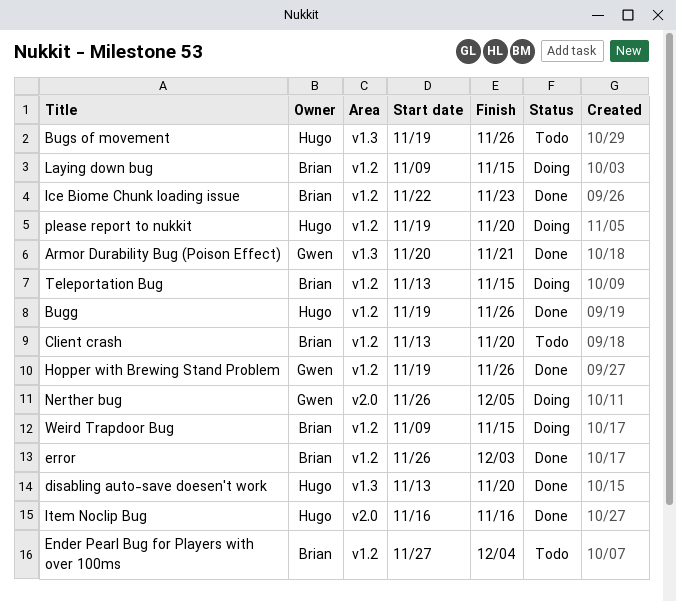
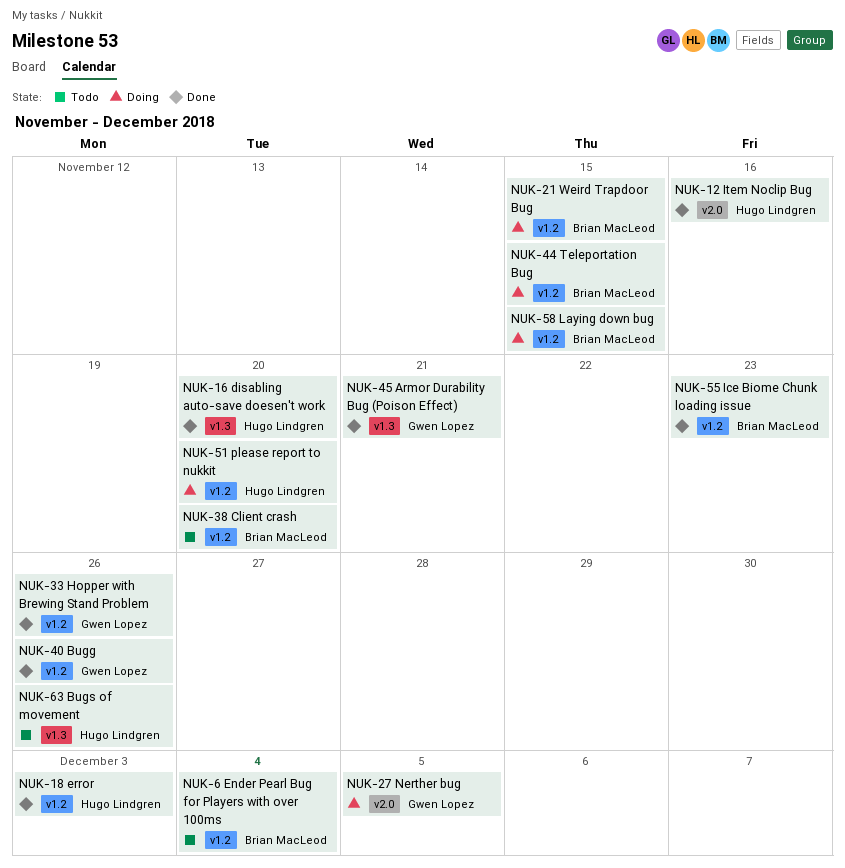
Bugg, owner: Hugo Lindgren -> Gwen Lopez
error, owner: Brian MacLeod -> Hugo Lindgren

